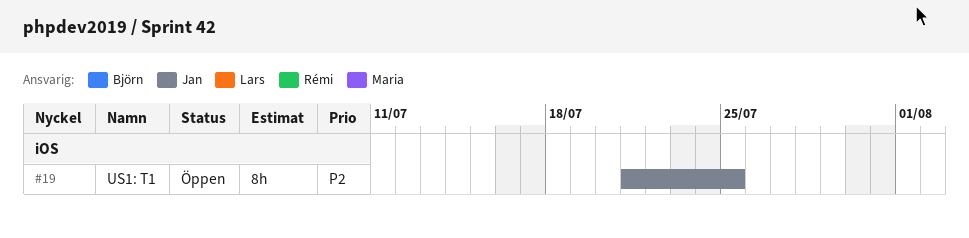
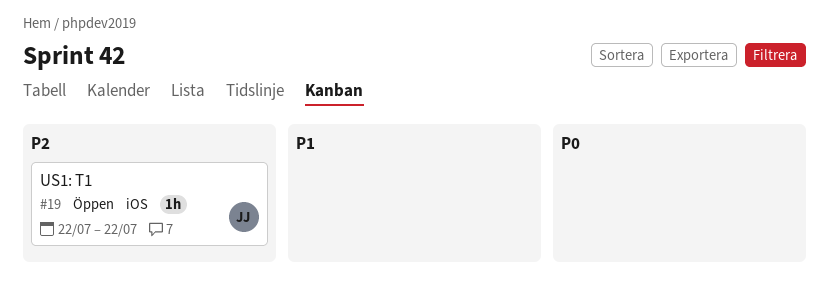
#19, estimate: 8h -> 1h
#19, start: Jul 21 -> Jul 22
#19, due: Jul 25 -> Jul 22

